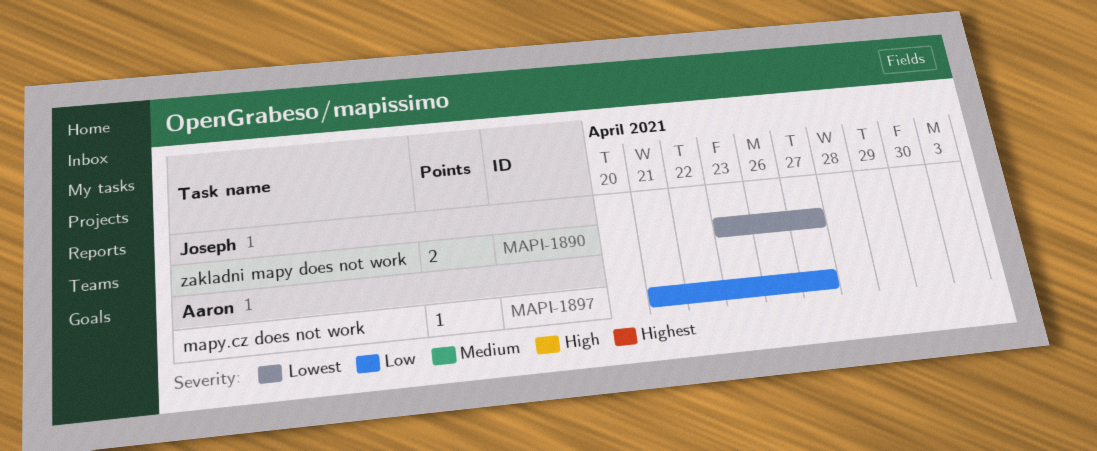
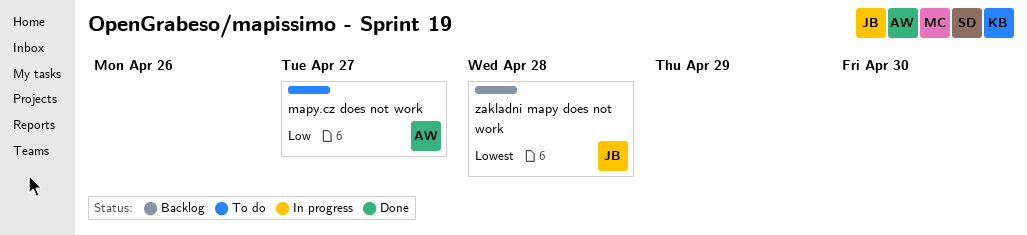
zakladni mapy does not work, due: Apr 27 -> Apr 28

